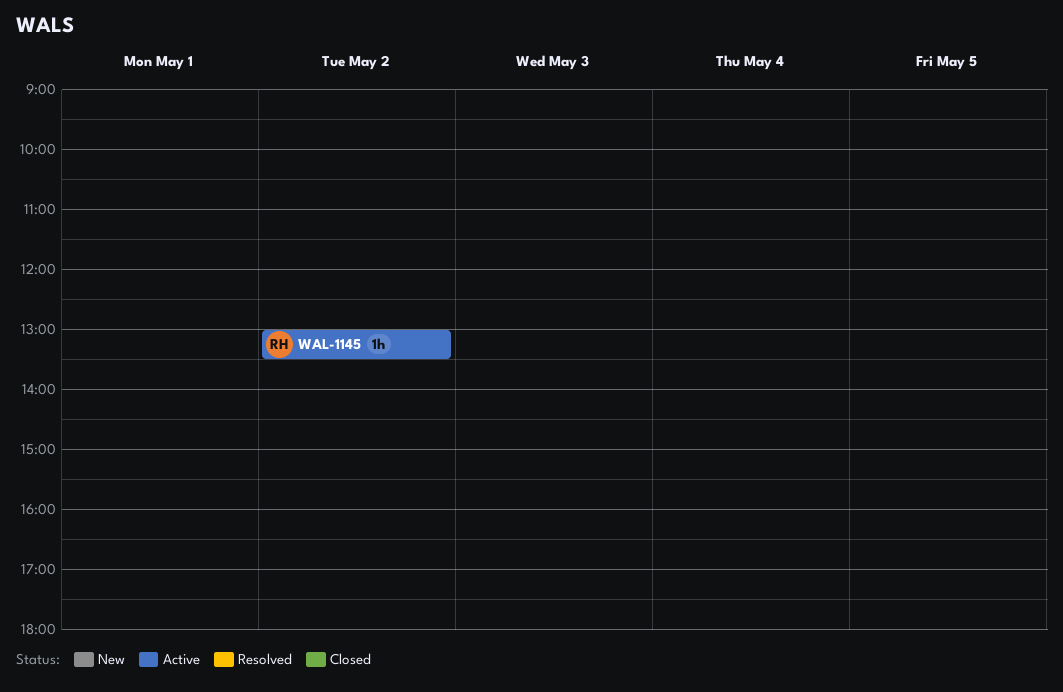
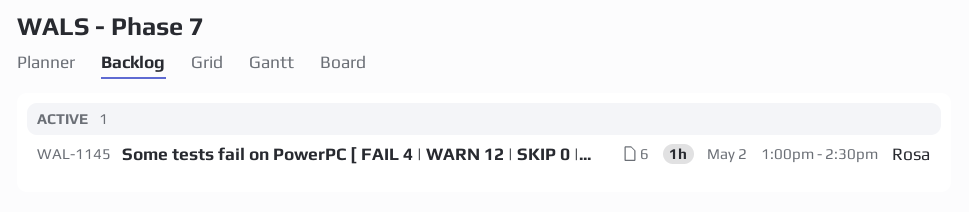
WAL-1145, ends: 13:30 -> 14:30

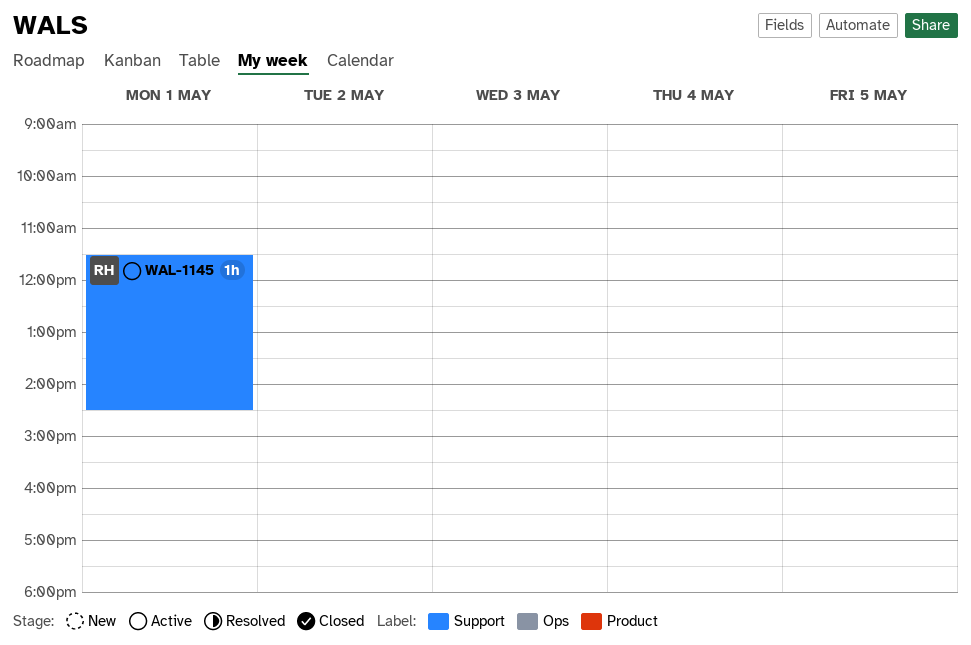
WAL-1145, day: May 2 -> May 1
WAL-1145, begins: 13:00 -> 11:30

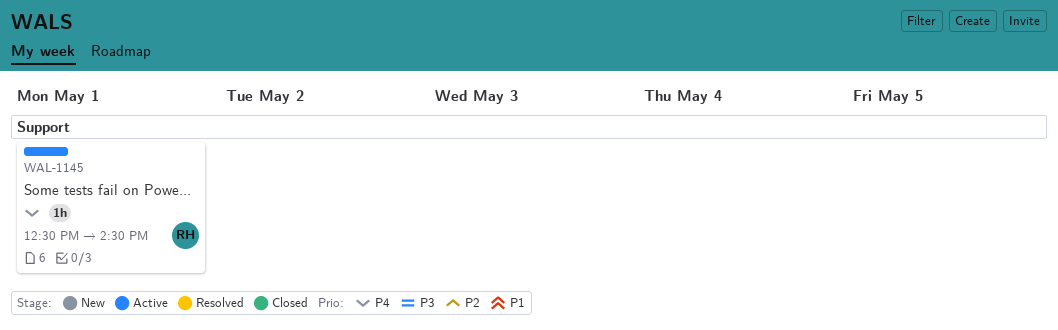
WAL-1145, begins: 11:30 -> 12:30

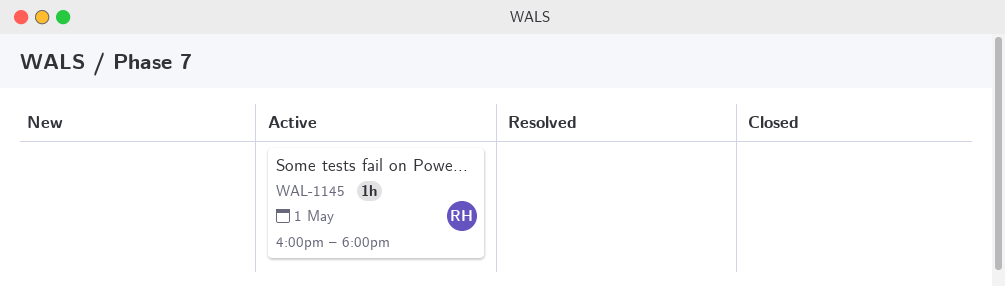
WAL-1145, begins: 12:30 -> 16:00
WAL-1145, ends: 14:30 -> 18:00

